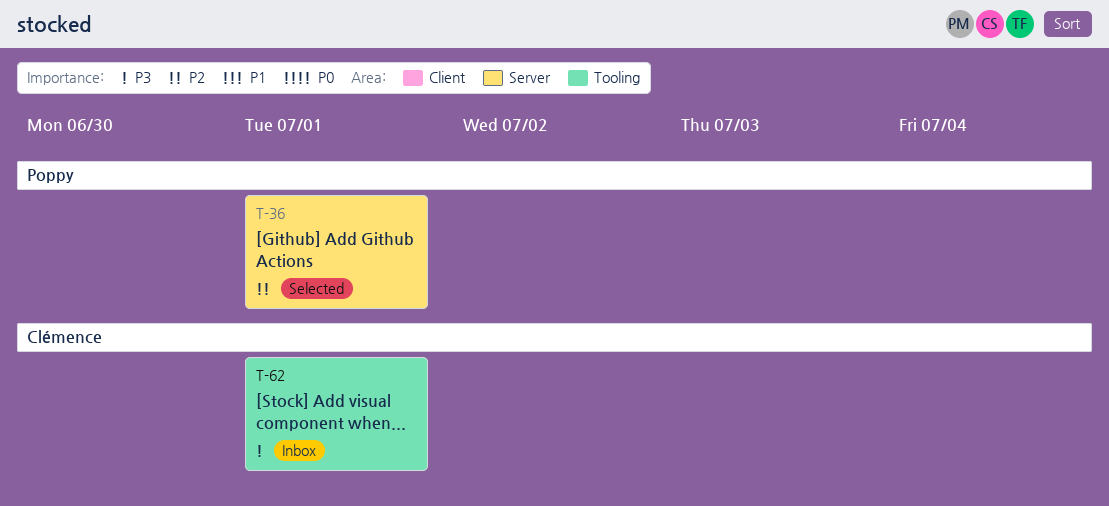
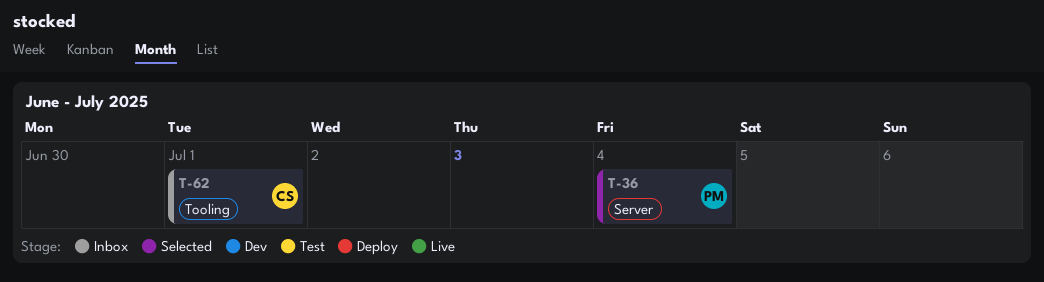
T-36, due: Jul 1 -> Jul 4

